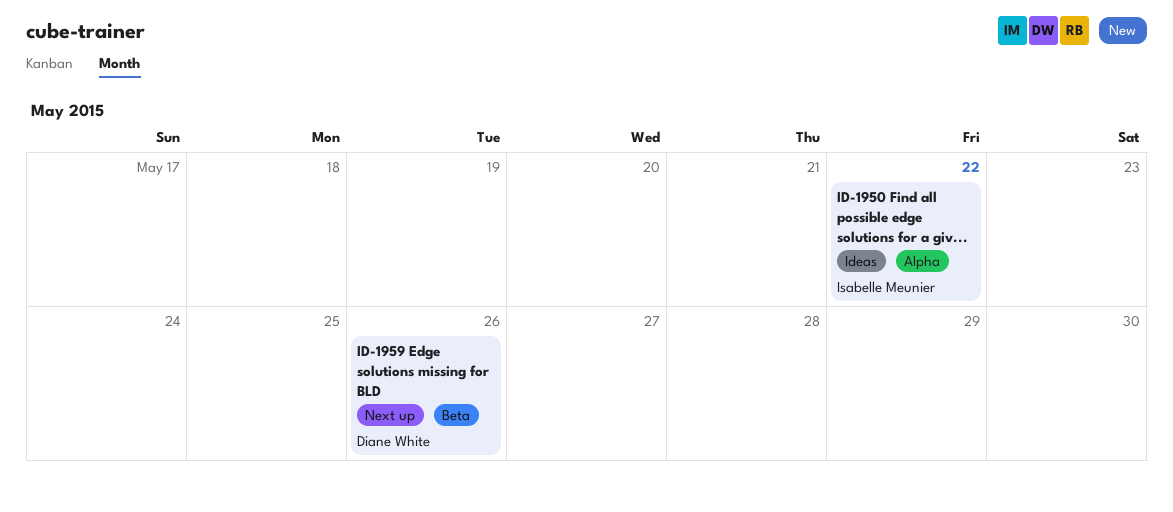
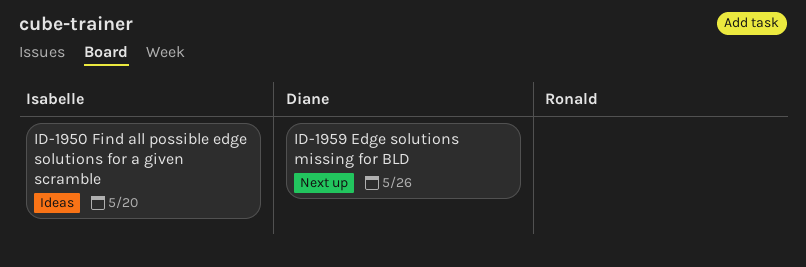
ID-1950, due: May 22 -> May 20

